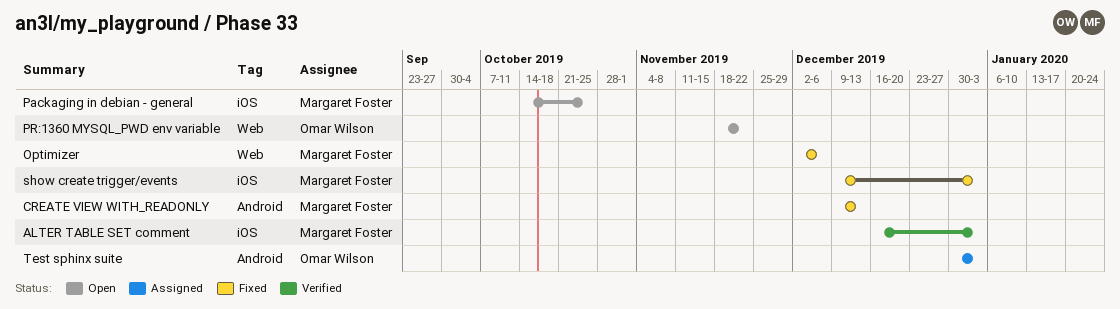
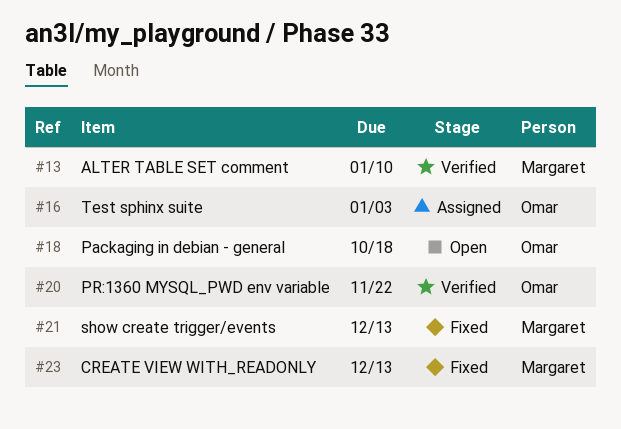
ALTER TABLE SET comment, due: Jan 3 -> Jan 10
Optimizer: present -> none
Packaging in debian - general, owner: Margaret Foster -> Omar Wilson
Packaging in debian - general, due: Oct 25 -> Oct 18
PR:1360 MYSQL_PWD env variable, status: Open -> Verified
show create trigger/events, due: Jan 3 -> Dec 13

